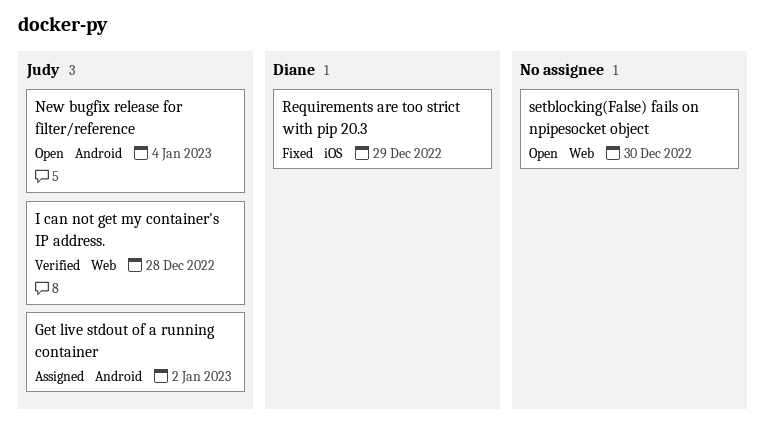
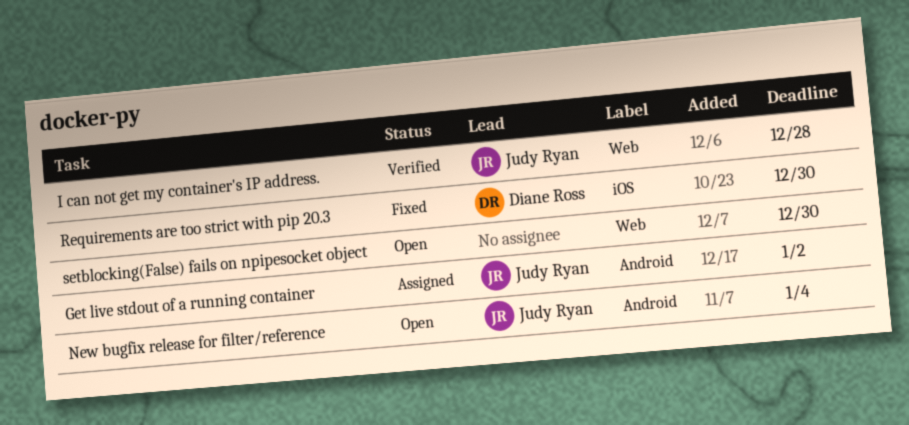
Requirements are too strict with pip 20.3, due: Dec 29 -> Dec 30

